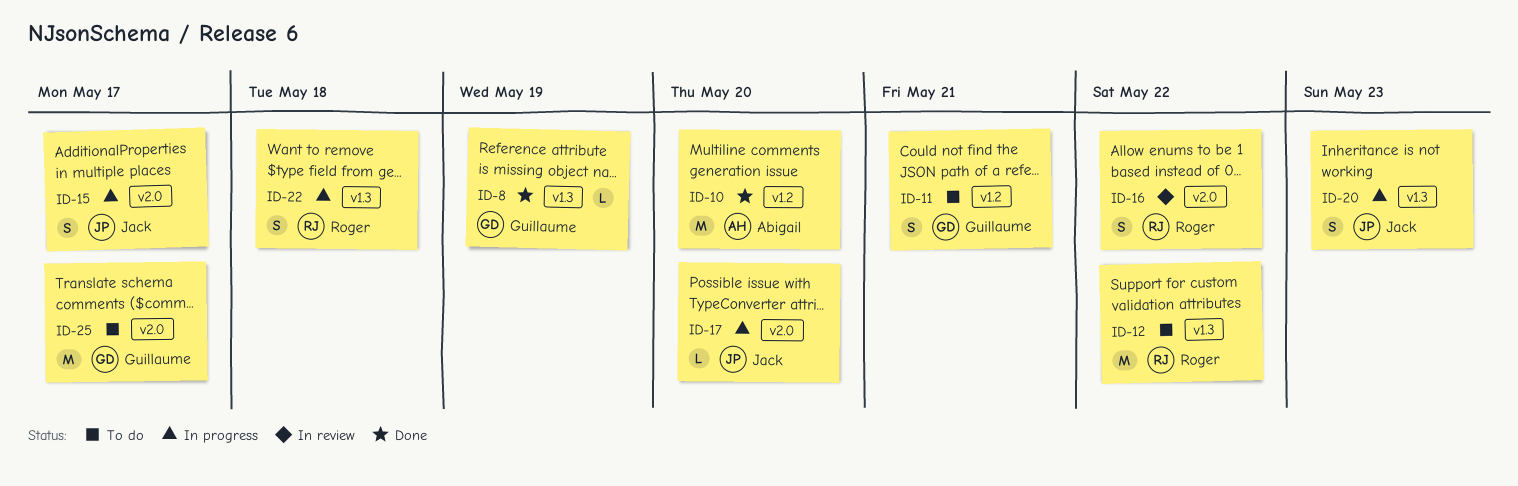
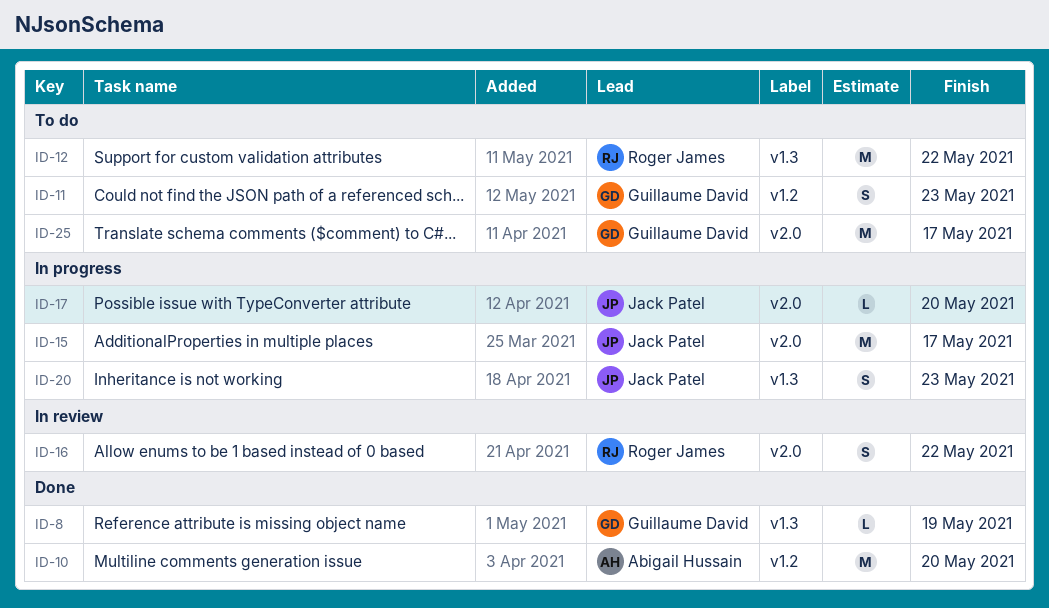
ID-11, due: May 21 -> May 23
ID-15, estimate: S -> M
ID-22: present -> none

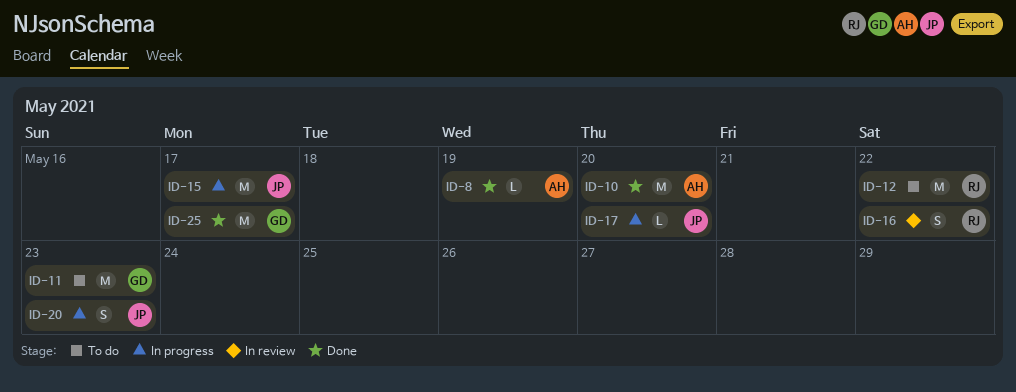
ID-8, owner: Guillaume David -> Abigail Hussain
ID-11, estimate: S -> M
ID-25, status: To do -> Done

